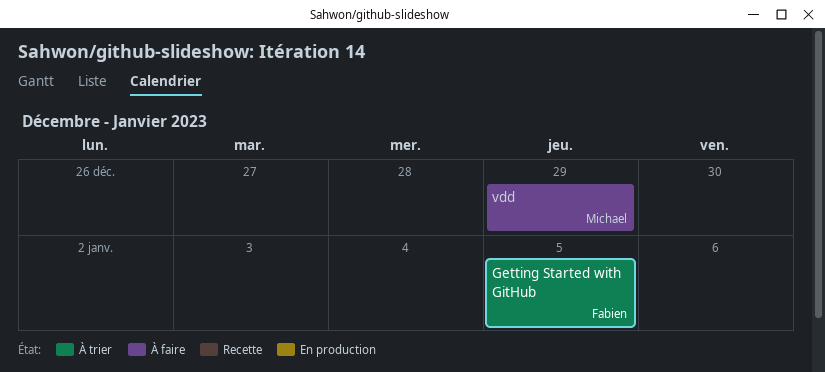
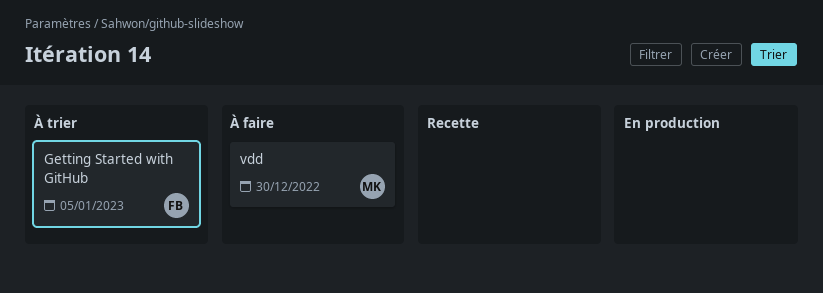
vdd, due: Dec 29 -> Dec 30

